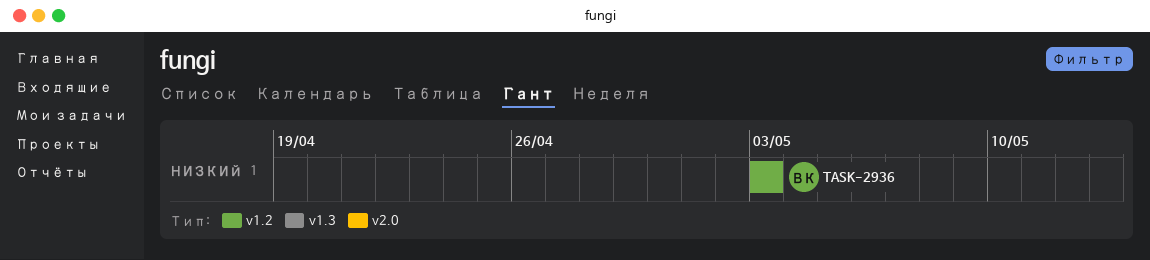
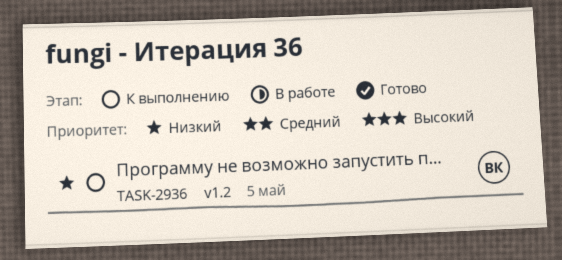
TASK-2936, due: May 3 -> May 5

